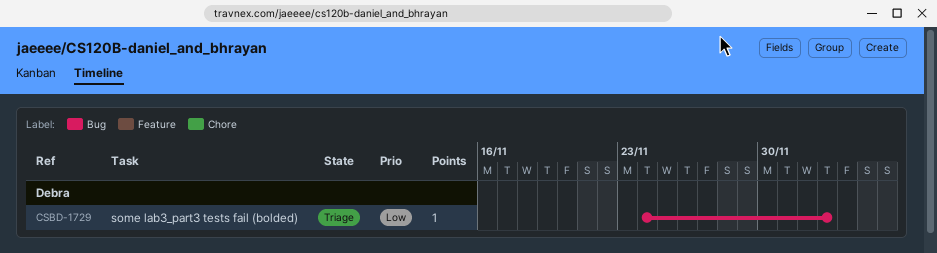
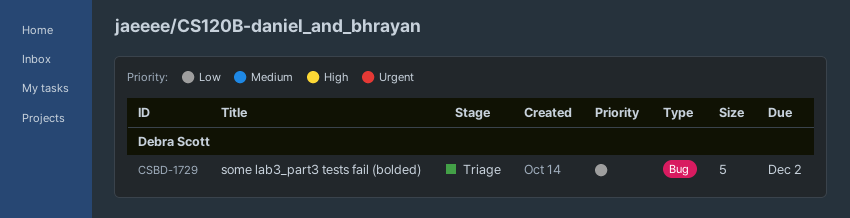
CSBD-1729, estimate: 1 -> 5
CSBD-1729, due: Dec 3 -> Dec 2

